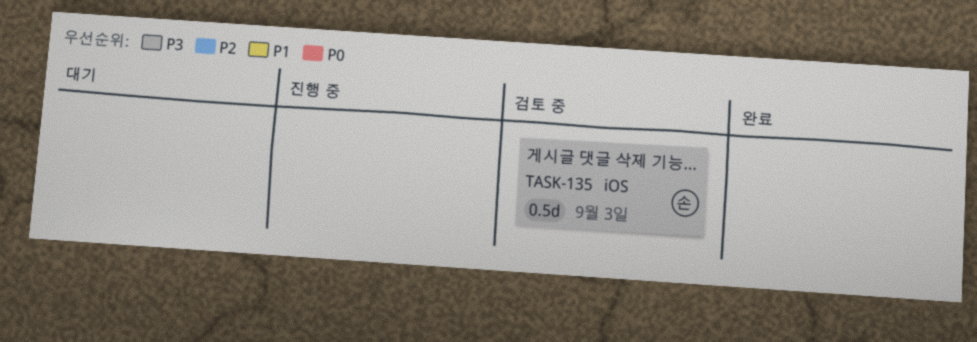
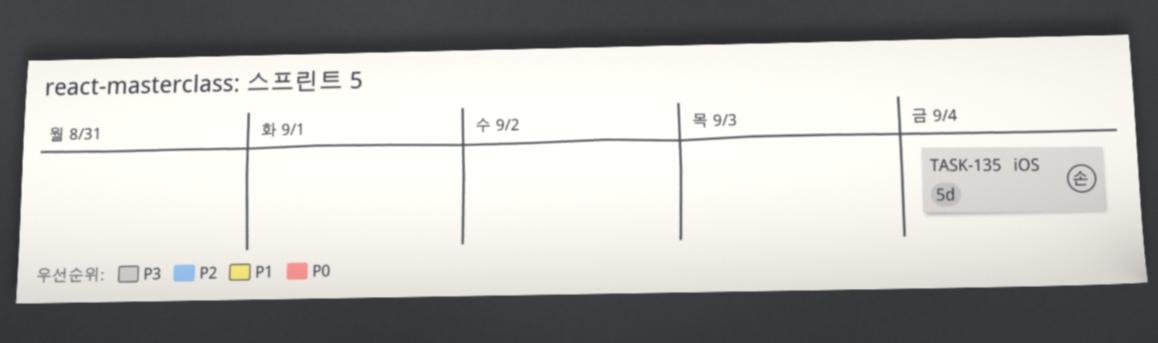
TASK-135, estimate: 0.5d -> 5d
TASK-135, due: Sep 3 -> Sep 4

